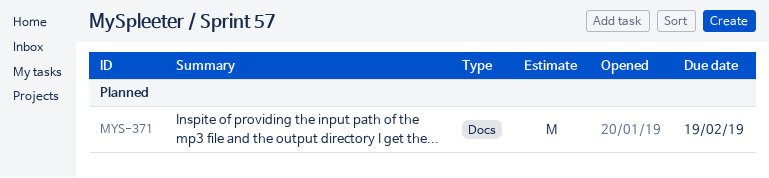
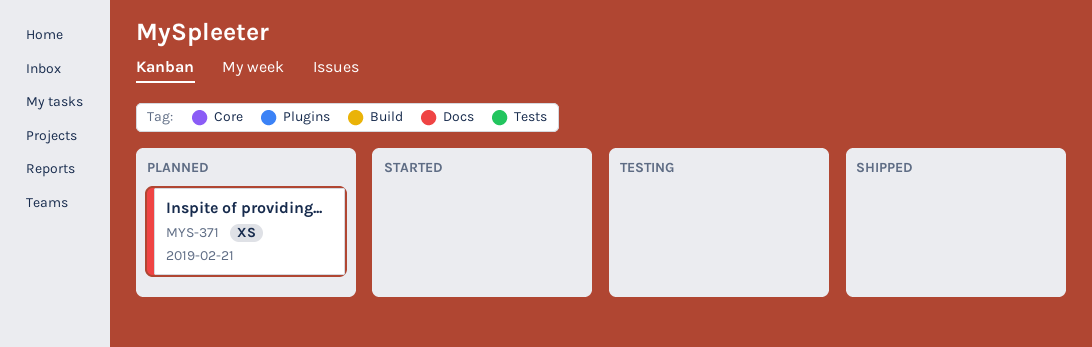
MYS-371, estimate: M -> XS
MYS-371, due: Feb 19 -> Feb 21

